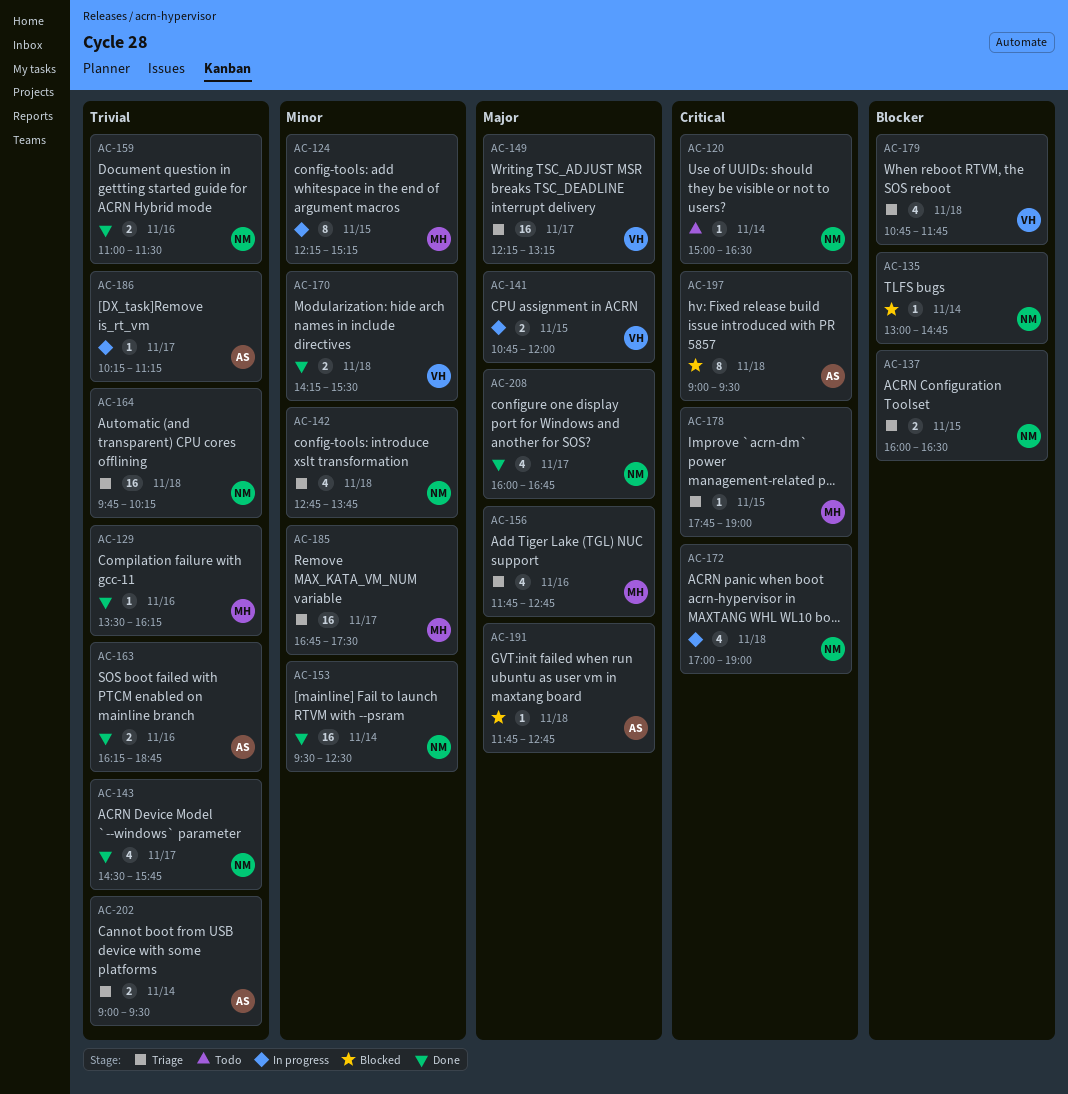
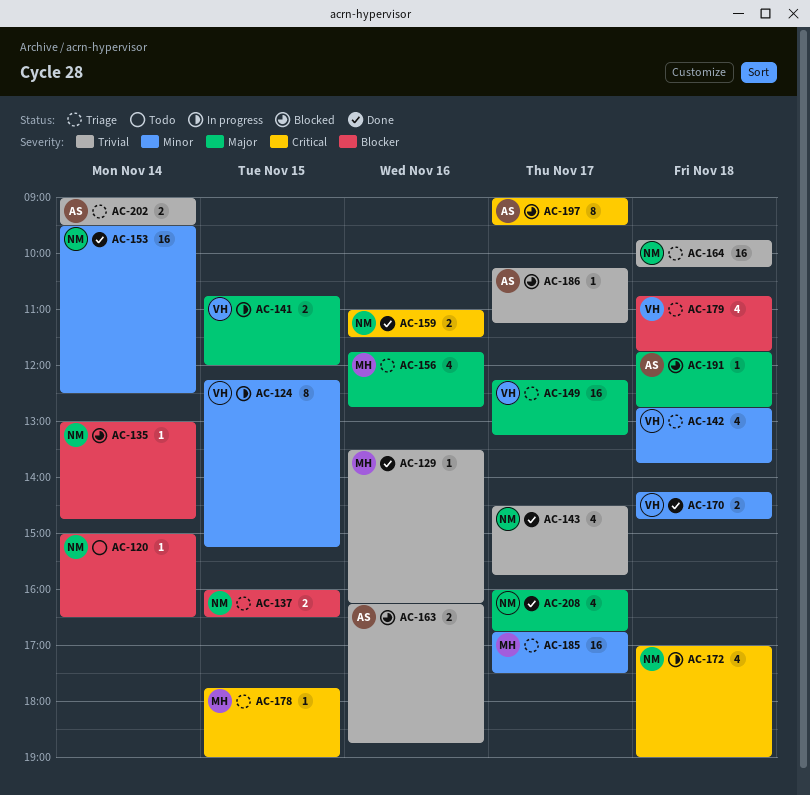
AC-120, priority: Critical -> Blocker
AC-124, owner: MH -> VH
AC-142, owner: NM -> VH
AC-159, priority: Trivial -> Critical
AC-163, status: Done -> Blocked
AC-170, ends: 15:30 -> 14:45
AC-186, status: In progress -> Blocked
AC-197, day: Nov 18 -> Nov 17

